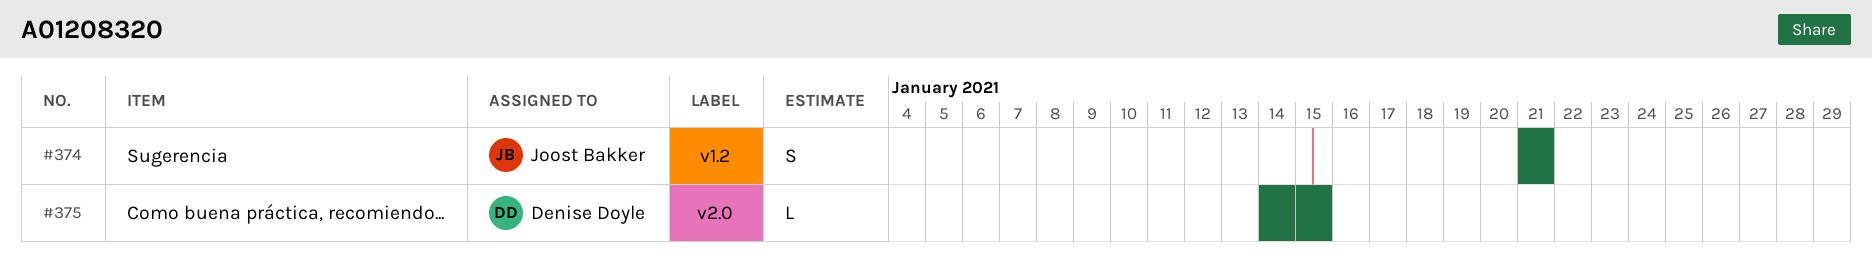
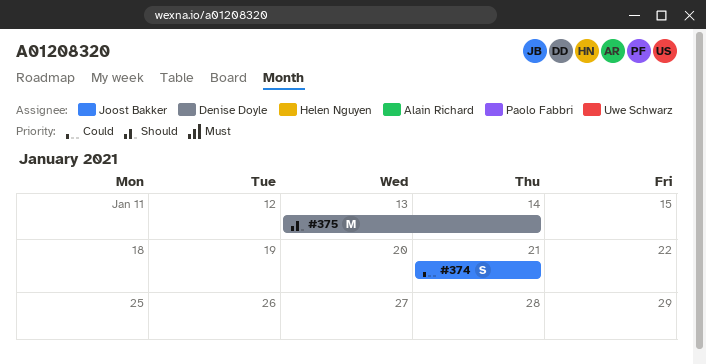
#375, estimate: L -> M
#375, start: Jan 14 -> Jan 13
#375, due: Jan 15 -> Jan 14

